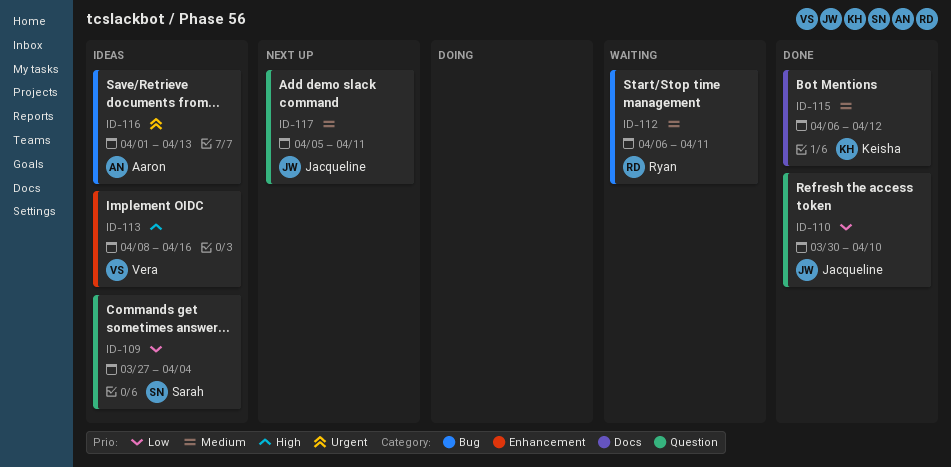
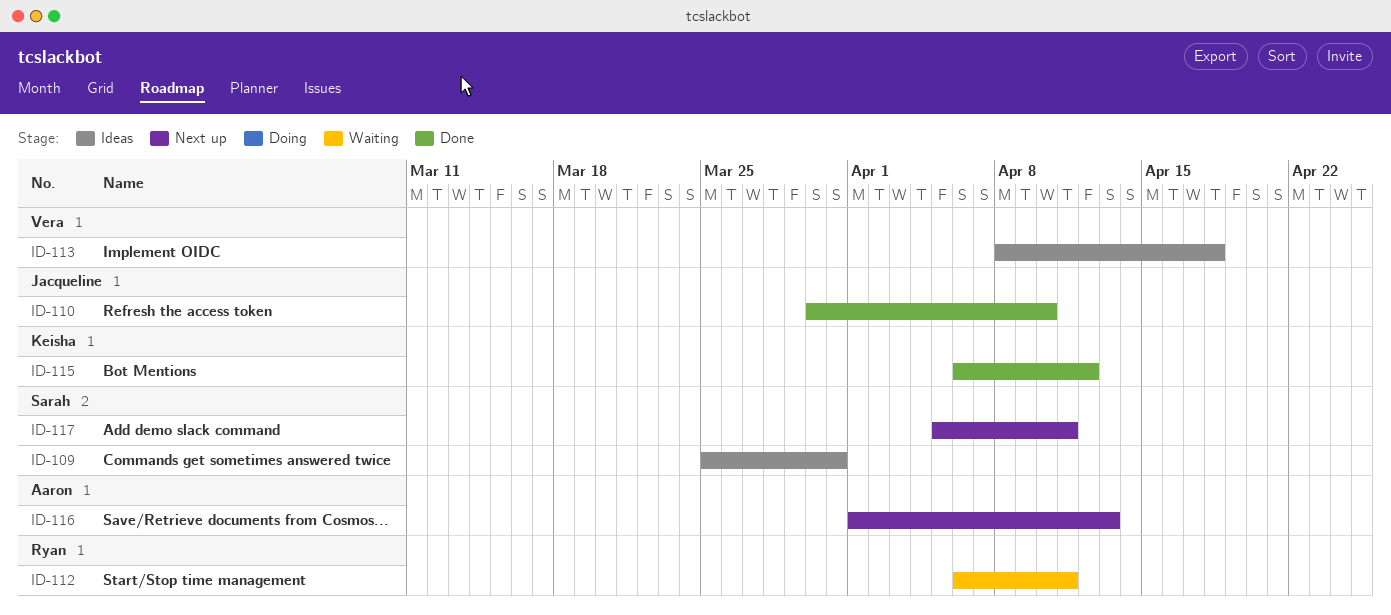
ID-109, start: Mar 27 -> Mar 25
ID-109, due: Apr 4 -> Mar 31
ID-113, due: Apr 16 -> Apr 18
ID-116, status: Ideas -> Next up
ID-117, owner: Jacqueline -> Sarah

